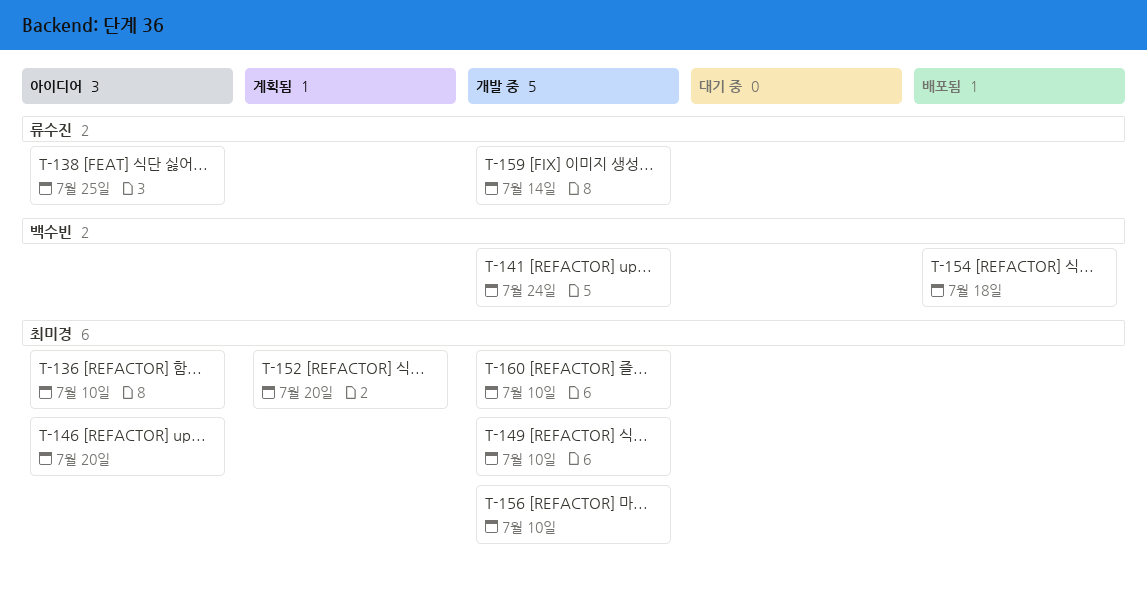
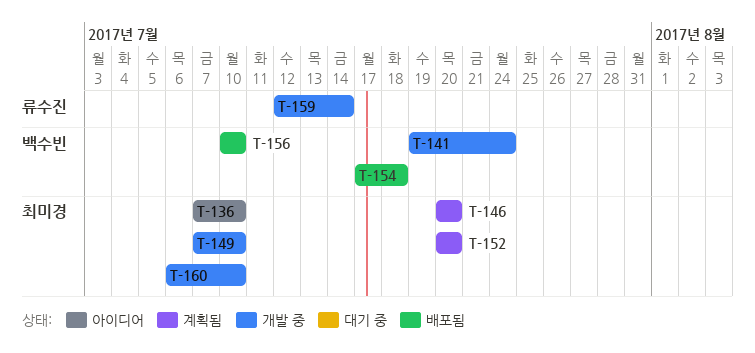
T-138: present -> none
T-146, status: 아이디어 -> 계획됨
T-156, status: 개발 중 -> 배포됨
T-156, owner: 최미경 -> 백수빈

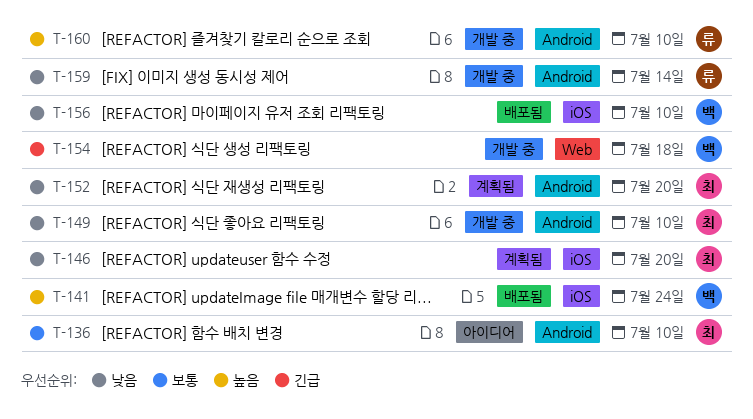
T-141, status: 개발 중 -> 배포됨
T-154, status: 배포됨 -> 개발 중
T-160, owner: 최미경 -> 류수진

